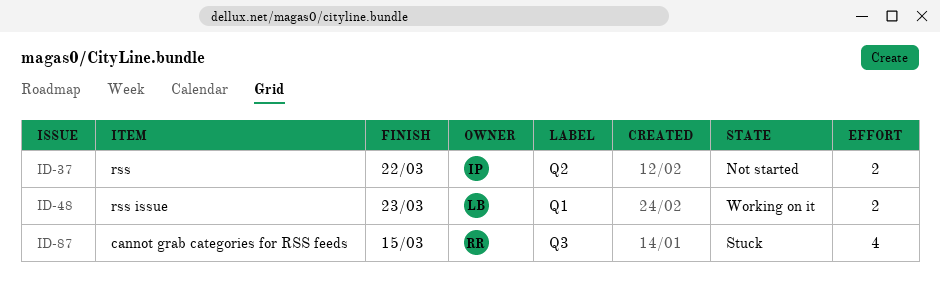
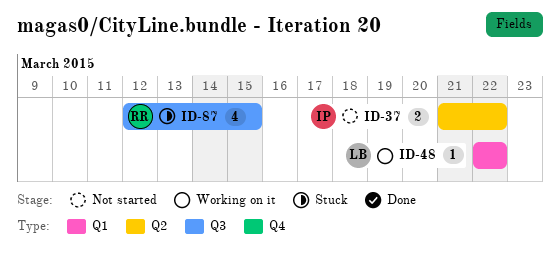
ID-48, estimate: 2 -> 1
ID-48, due: Mar 23 -> Mar 22

